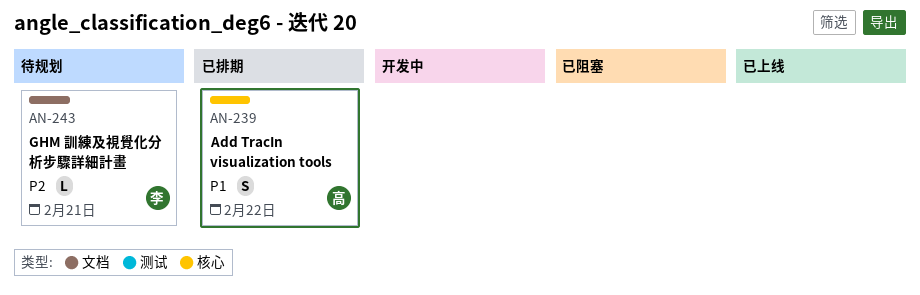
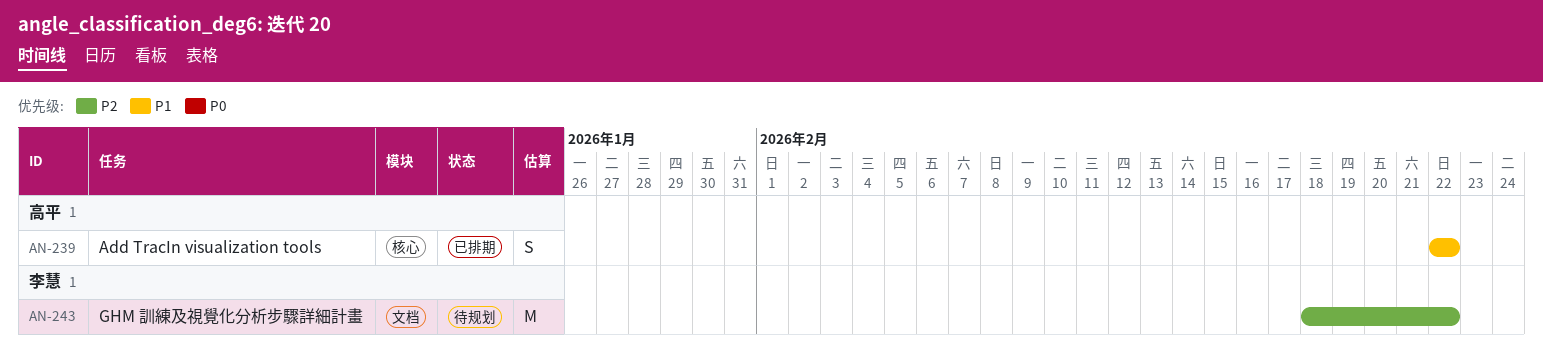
AN-243, estimate: L -> M
AN-243, due: Feb 21 -> Feb 22

